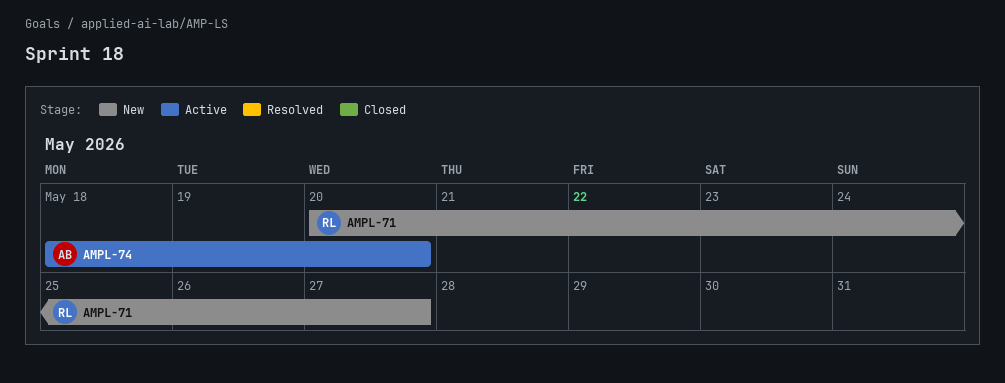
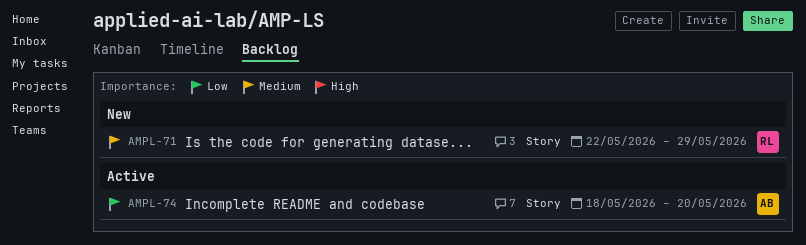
AMPL-71, start: May 20 -> May 22
AMPL-71, due: May 27 -> May 29

